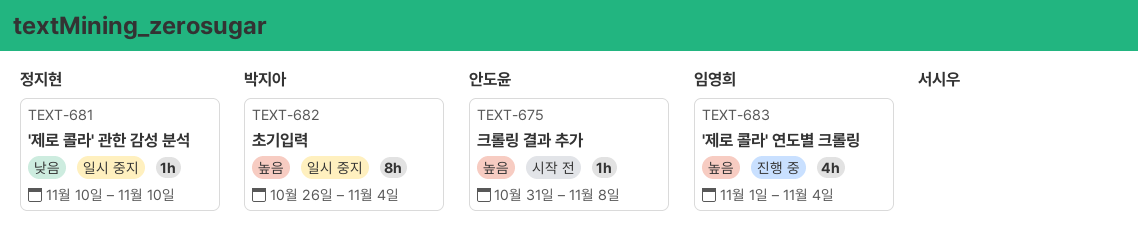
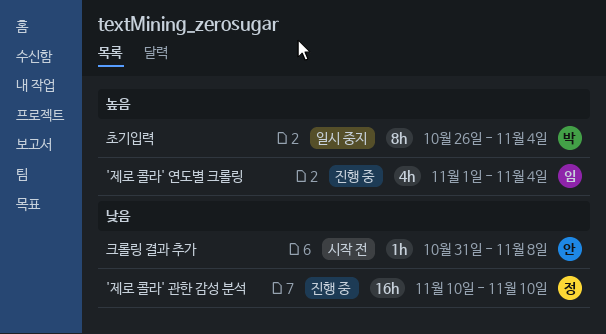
'제로 콜라' 관한 감성 분석, status: 일시 중지 -> 진행 중
'제로 콜라' 관한 감성 분석, estimate: 1h -> 16h
크롤링 결과 추가, priority: 높음 -> 낮음

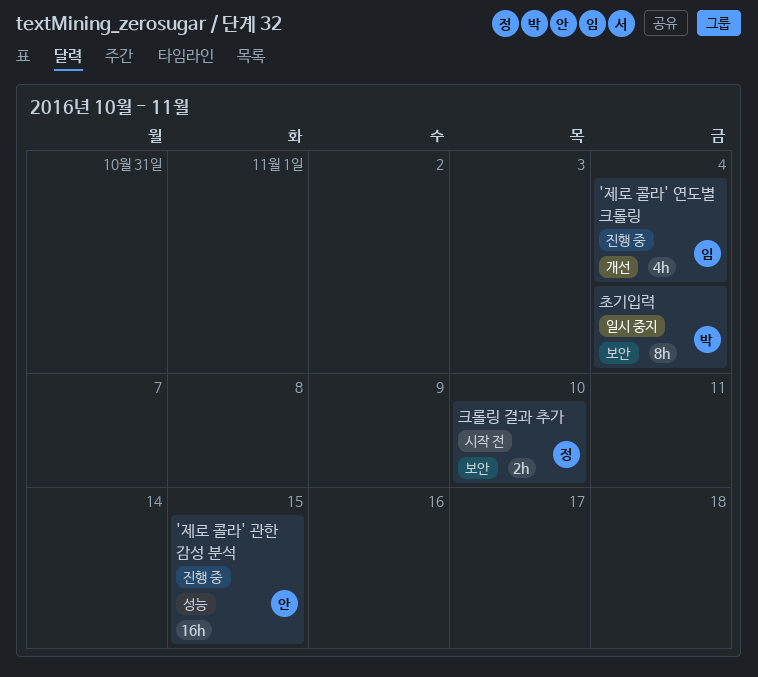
'제로 콜라' 관한 감성 분석, owner: 정 -> 안
'제로 콜라' 관한 감성 분석, due: Nov 10 -> Nov 15
크롤링 결과 추가, owner: 안 -> 정
크롤링 결과 추가, estimate: 1h -> 2h
크롤링 결과 추가, due: Nov 8 -> Nov 10

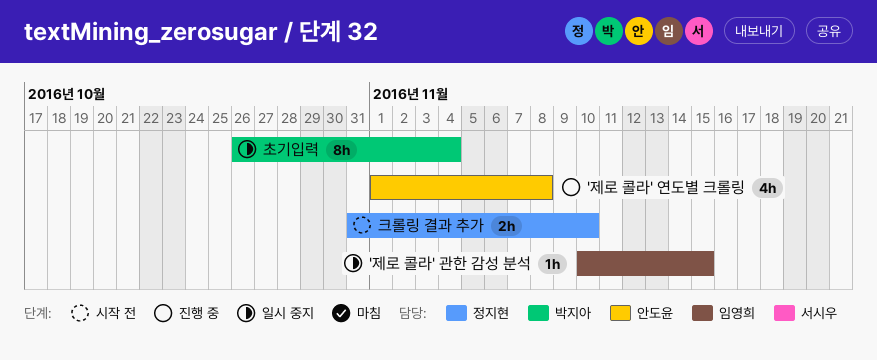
'제로 콜라' 관한 감성 분석, status: 진행 중 -> 일시 중지
'제로 콜라' 관한 감성 분석, owner: 안도윤 -> 임영희
'제로 콜라' 관한 감성 분석, estimate: 16h -> 1h
'제로 콜라' 연도별 크롤링, owner: 임영희 -> 안도윤
'제로 콜라' 연도별 크롤링, due: Nov 4 -> Nov 8

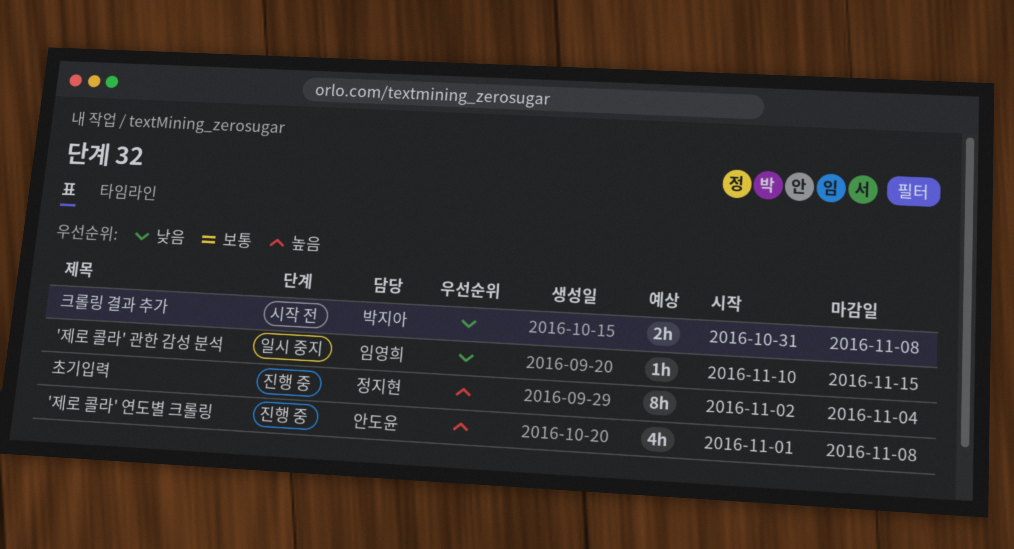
초기입력, status: 일시 중지 -> 진행 중
초기입력, owner: 박지아 -> 정지현
초기입력, start: Oct 26 -> Nov 2
크롤링 결과 추가, owner: 정지현 -> 박지아
크롤링 결과 추가, due: Nov 10 -> Nov 8

